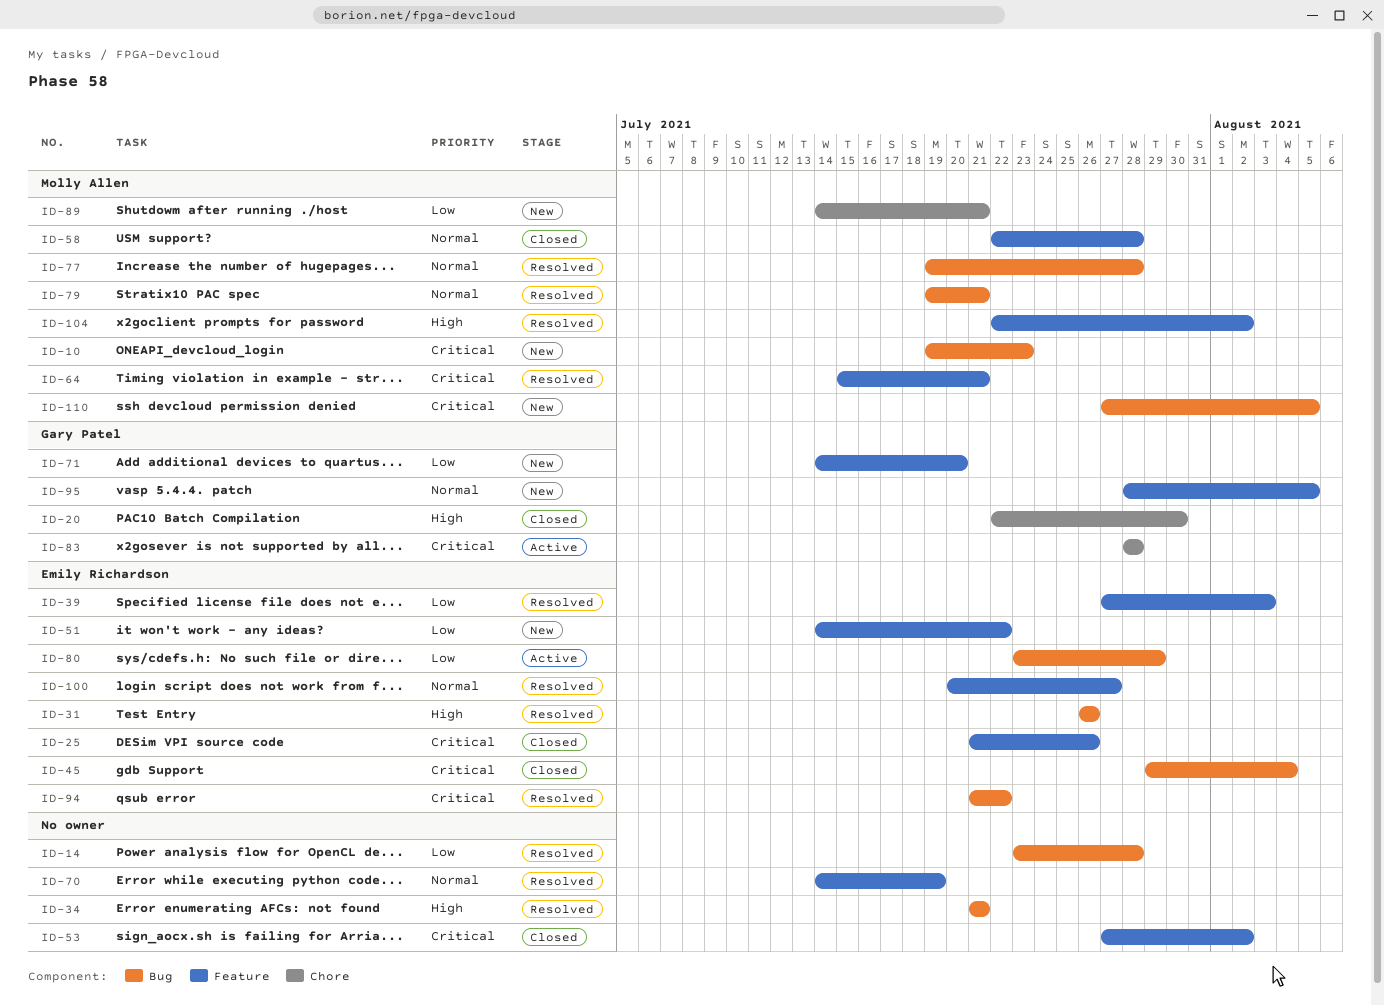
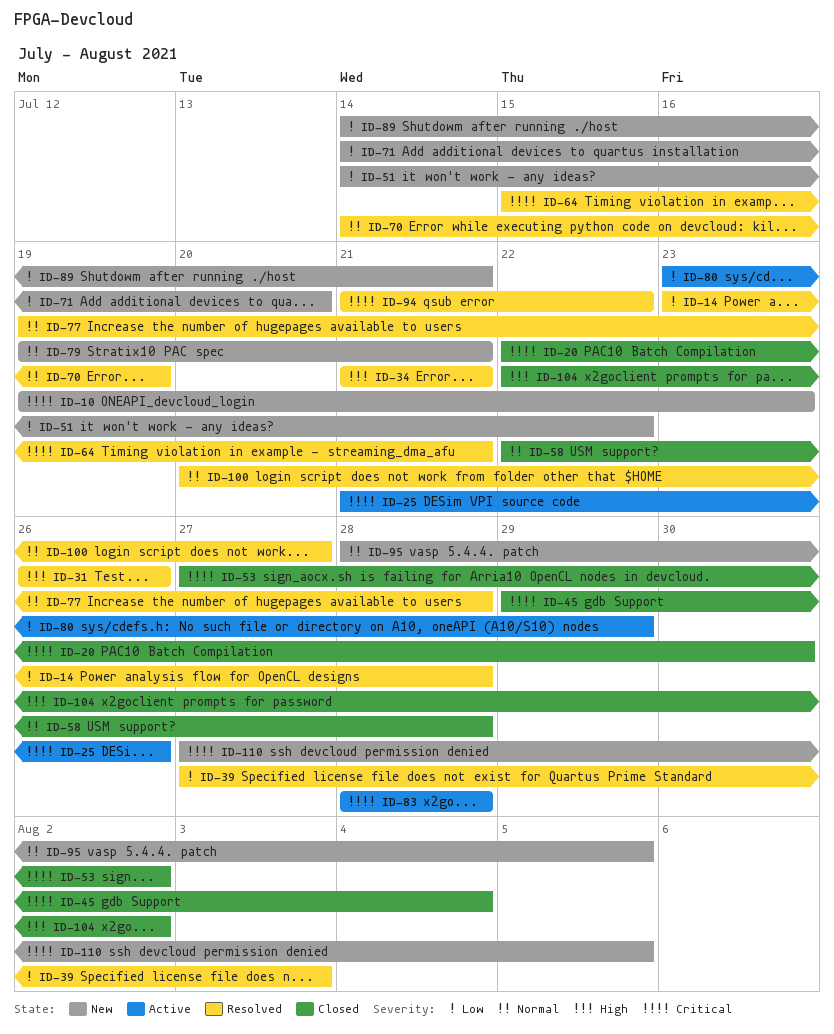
ID-20, priority: High -> Critical
ID-25, status: Closed -> Active
ID-79, status: Resolved -> New
ID-104, status: Resolved -> Closed

